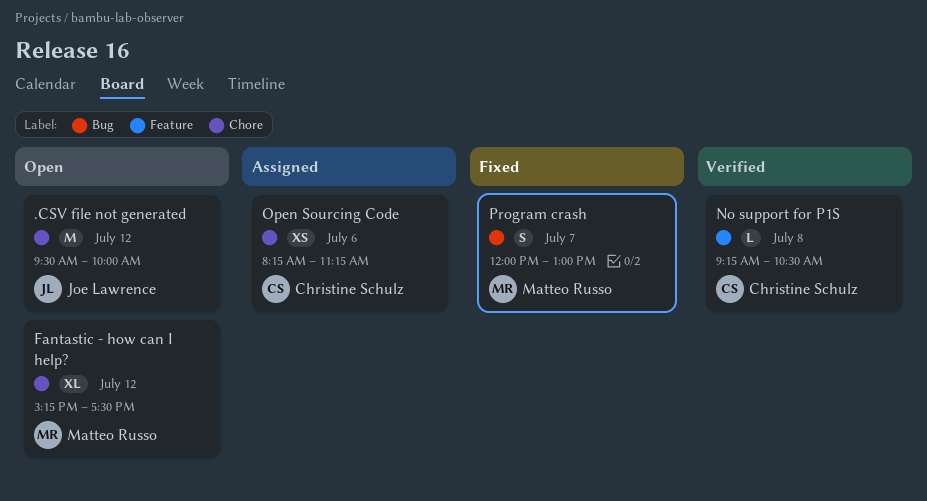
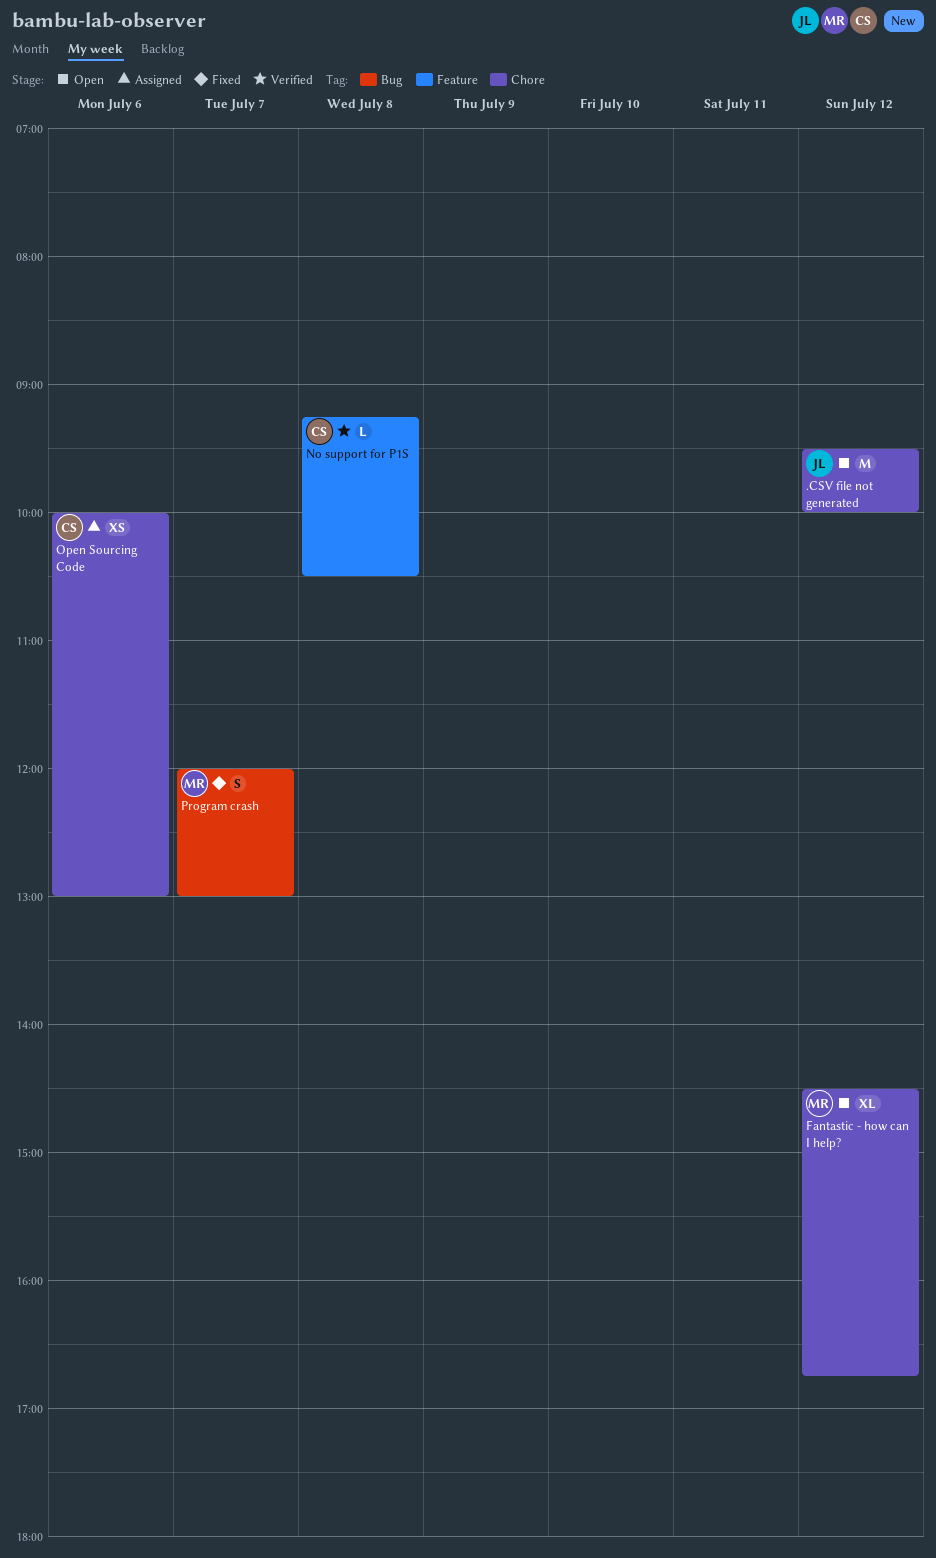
Fantastic - how can I help?, begins: 15:15 -> 14:30
Fantastic - how can I help?, ends: 17:30 -> 16:45
Open Sourcing Code, begins: 08:15 -> 10:00
Open Sourcing Code, ends: 11:15 -> 13:00

